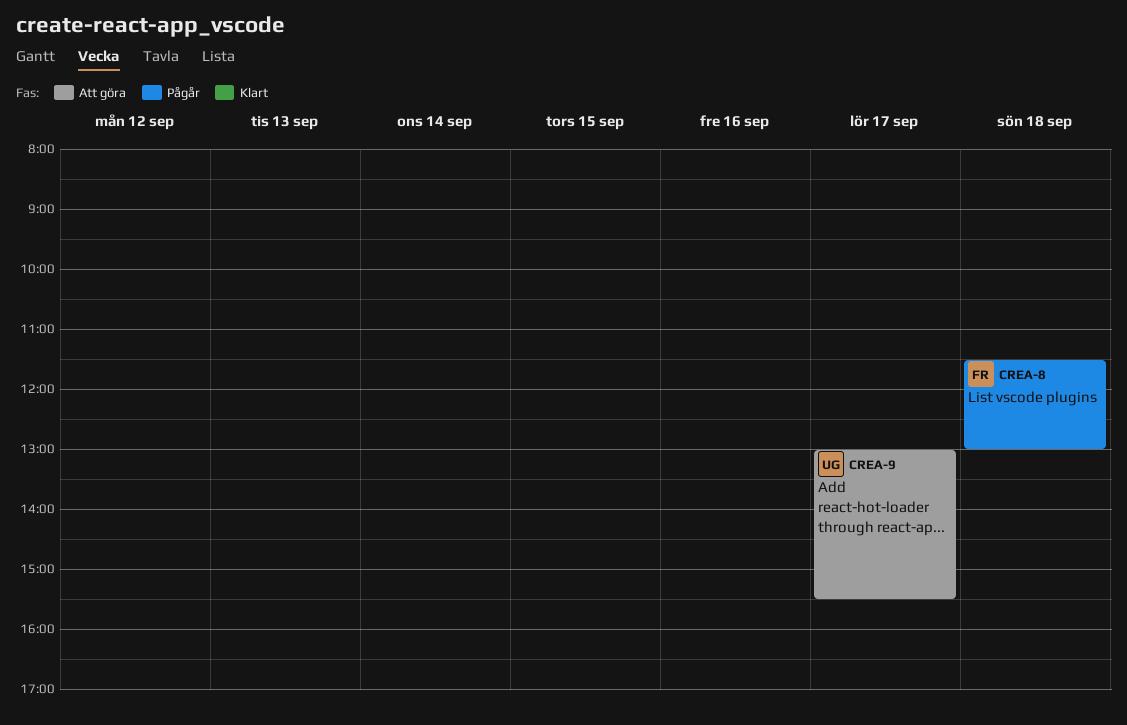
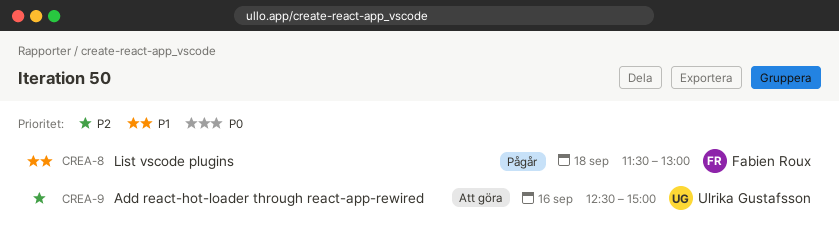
CREA-9, day: Sep 17 -> Sep 16
CREA-9, begins: 13:00 -> 12:30
CREA-9, ends: 15:30 -> 15:00

